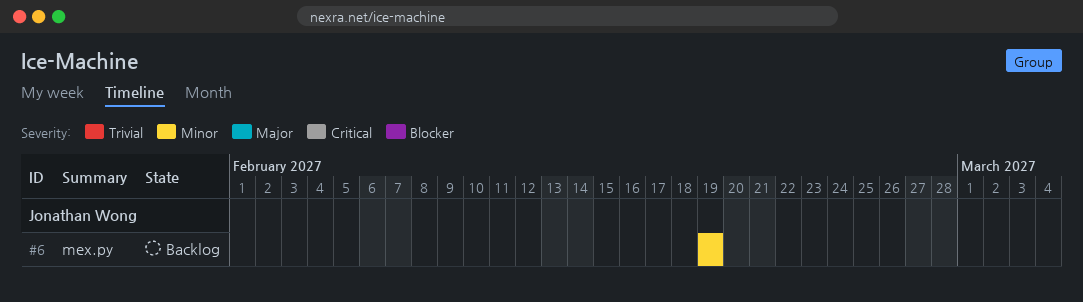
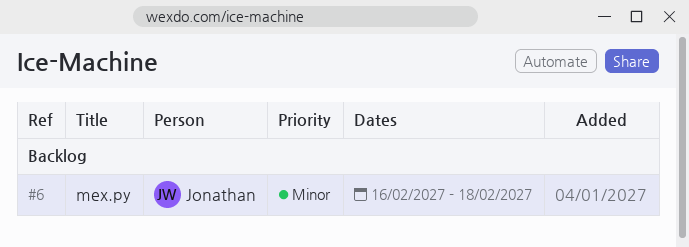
#6, start: Feb 19 -> Feb 16
#6, due: Feb 19 -> Feb 18

